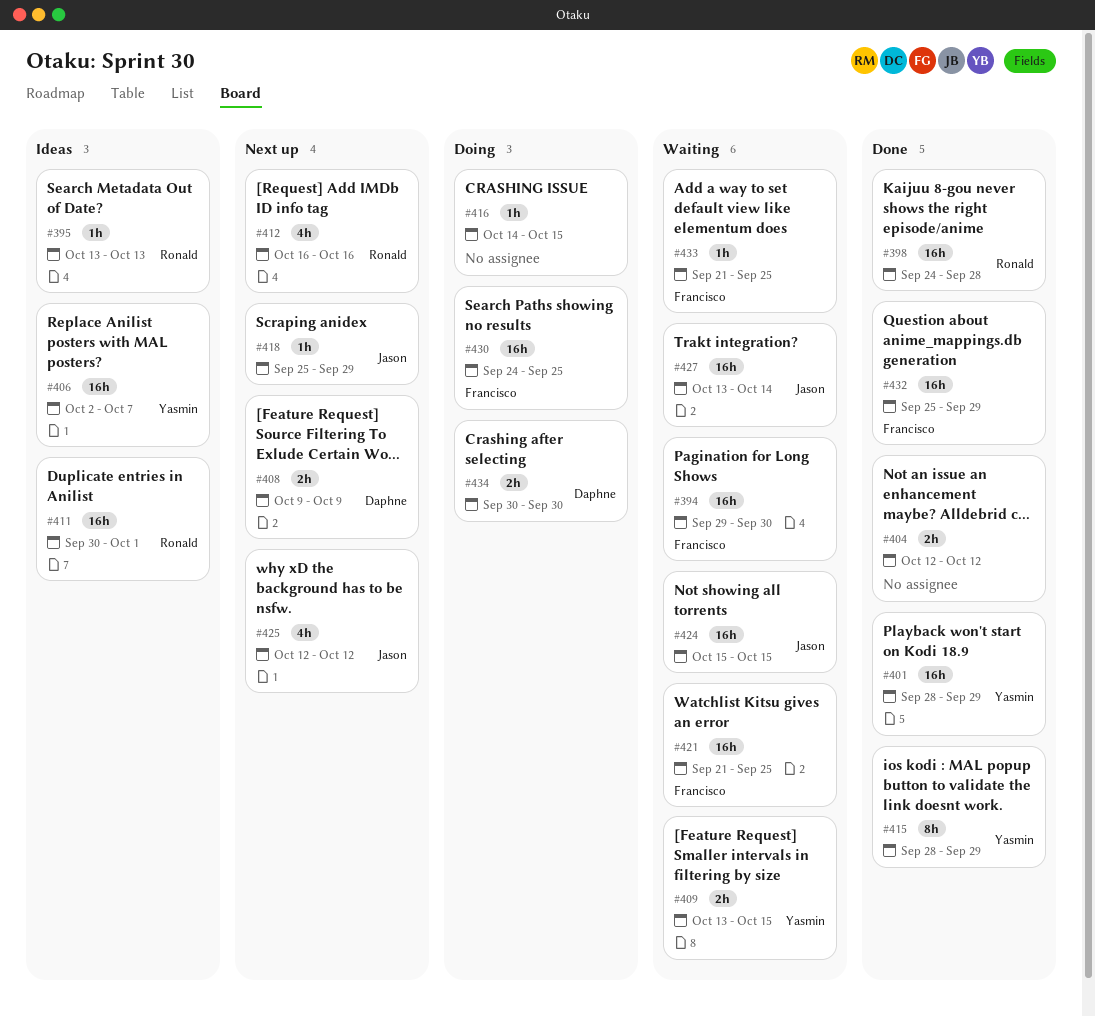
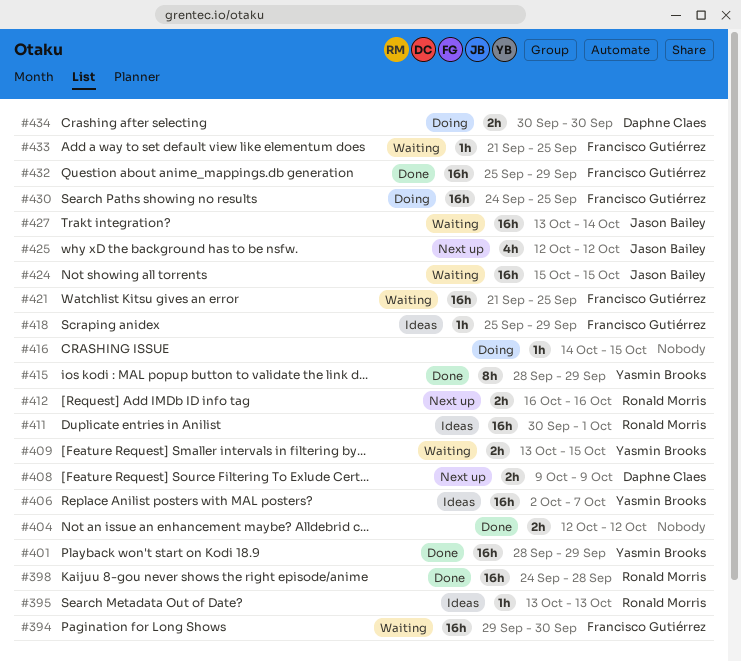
#412, estimate: 4h -> 2h
#418, status: Next up -> Ideas
#418, owner: Jason Bailey -> Francisco Gutiérrez

